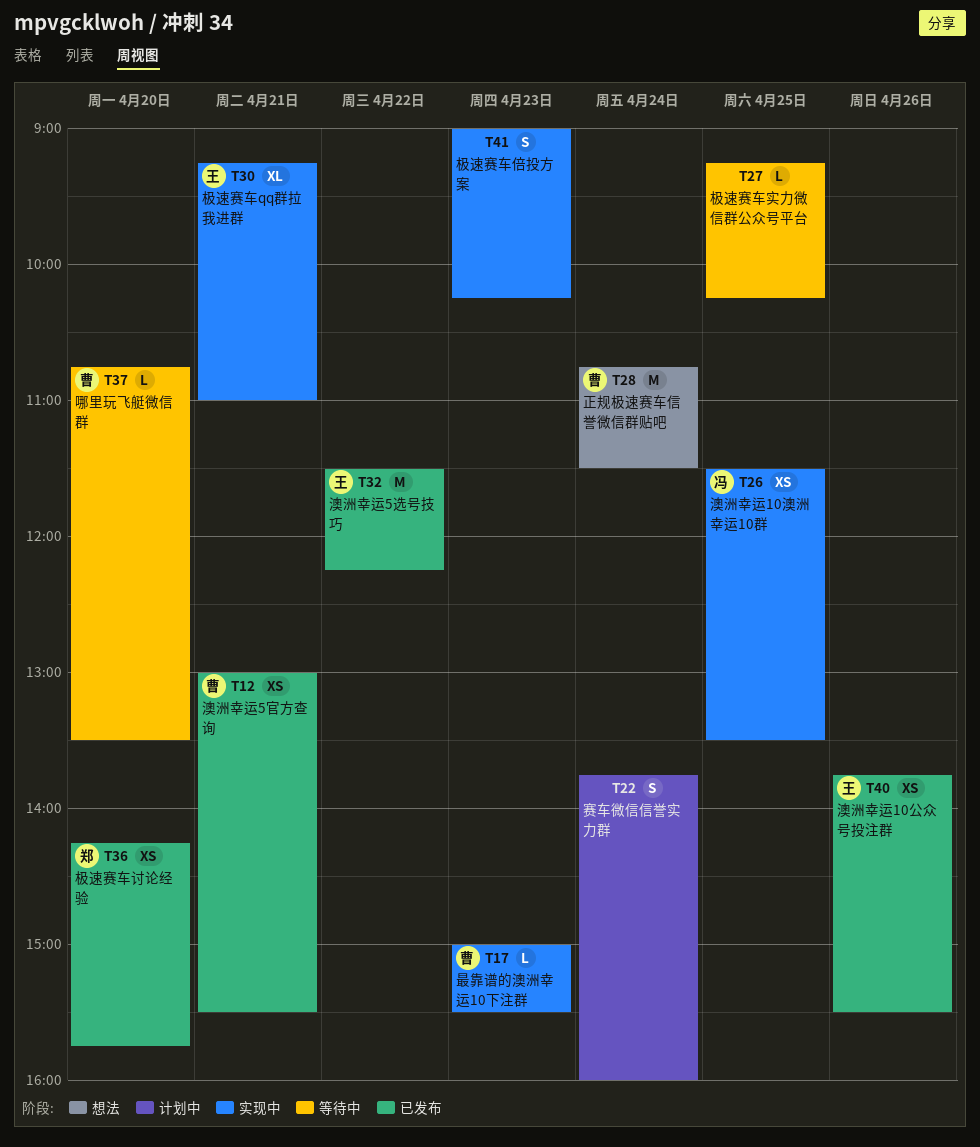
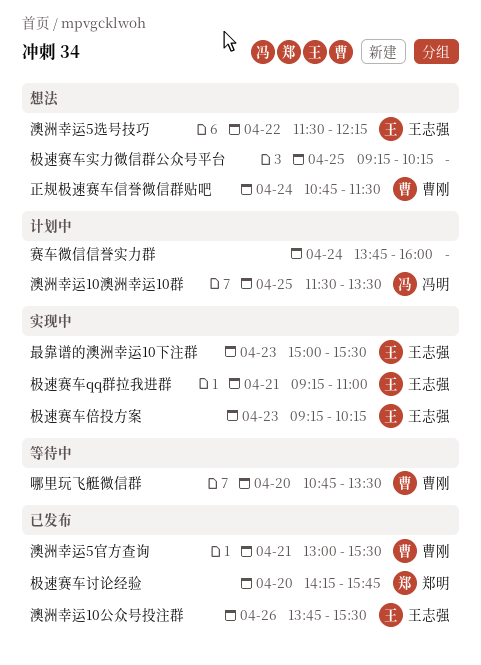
最靠谱的澳洲幸运10下注群, owner: 曹刚 -> 王志强
极速赛车倍投方案, owner: none -> 王志强
极速赛车倍投方案, begins: 09:00 -> 09:15
极速赛车实力微信群公众号平台, status: 等待中 -> 想法
澳洲幸运10澳洲幸运10群, status: 实现中 -> 计划中
澳洲幸运5选号技巧, status: 已发布 -> 想法

